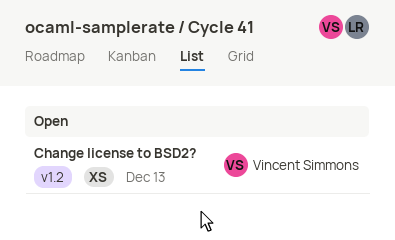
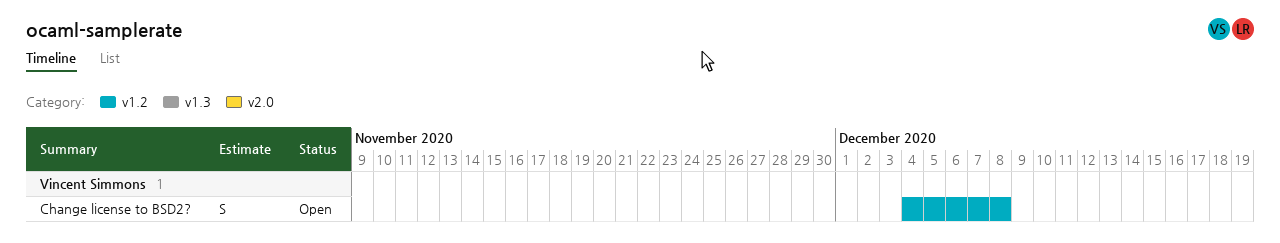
Change license to BSD2?, estimate: XS -> S
Change license to BSD2?, due: Dec 13 -> Dec 8

